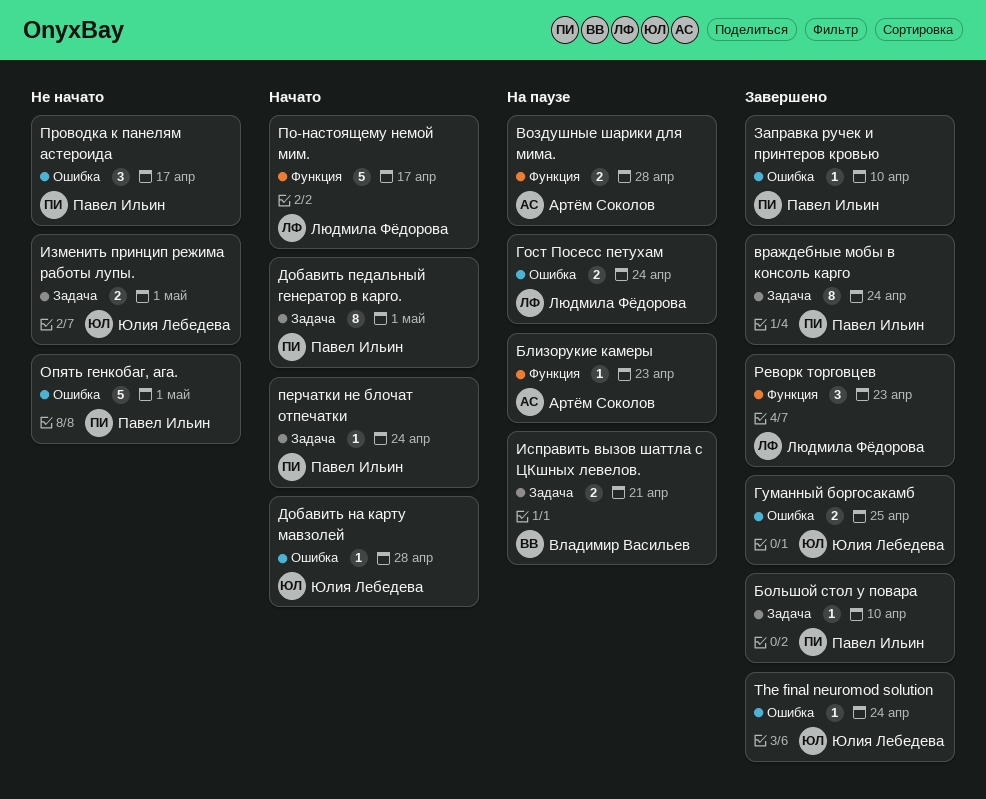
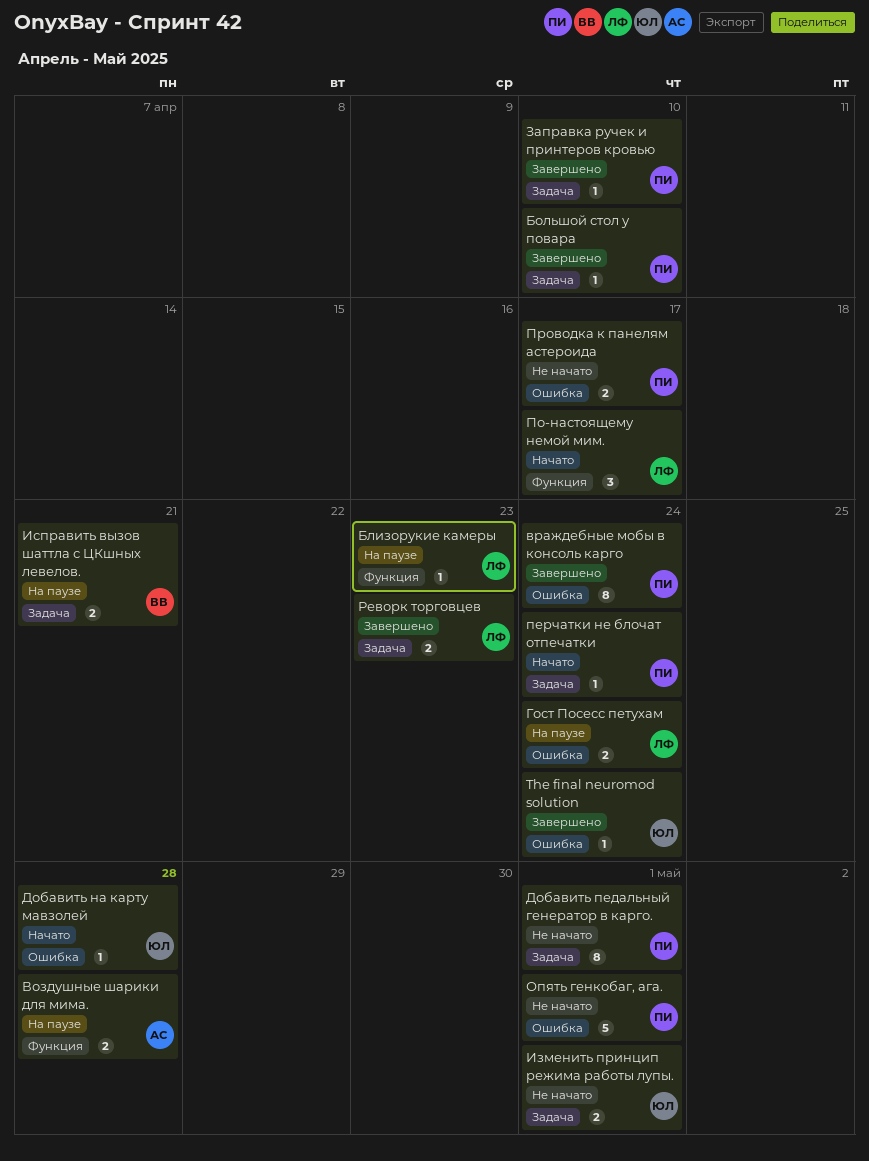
Близорукие камеры, owner: Артём Соколов -> Людмила Фёдорова
враждебные мобы в консоль карго, label: Задача -> Ошибка
Гуманный боргосакамб: present -> none
Добавить педальный генератор в карго., status: Начато -> Не начато
Заправка ручек и принтеров кровью, label: Ошибка -> Задача
По-настоящему немой мим., estimate: 5 -> 3
Проводка к панелям астероида, estimate: 3 -> 2
Реворк торговцев, label: Функция -> Задача
Реворк торговцев, estimate: 3 -> 2

